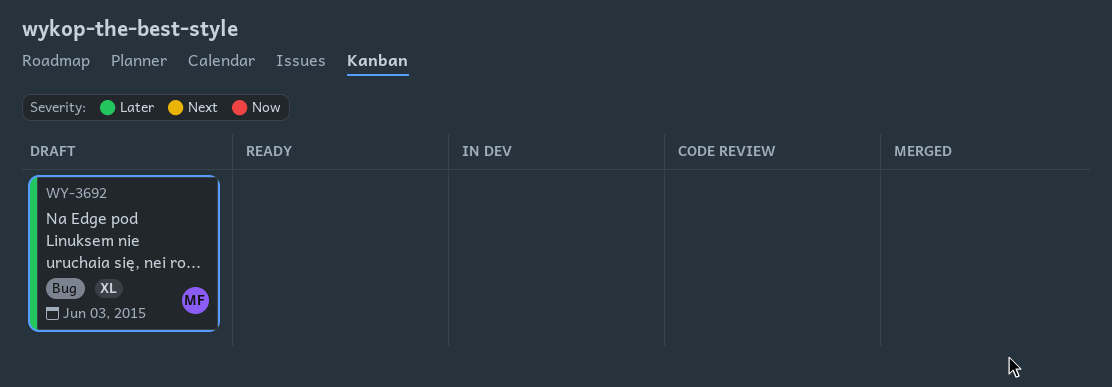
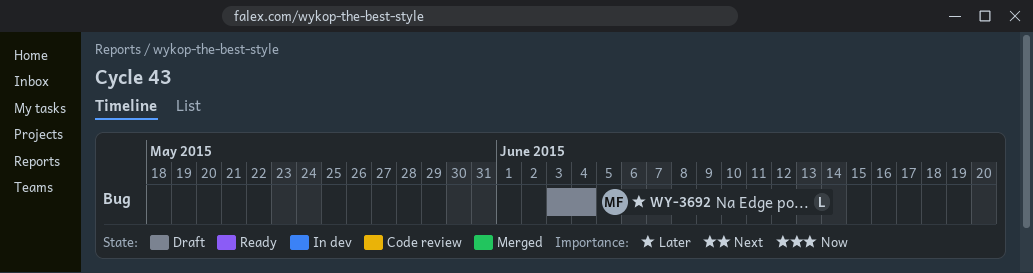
WY-3692, estimate: XL -> L
WY-3692, due: Jun 3 -> Jun 4

